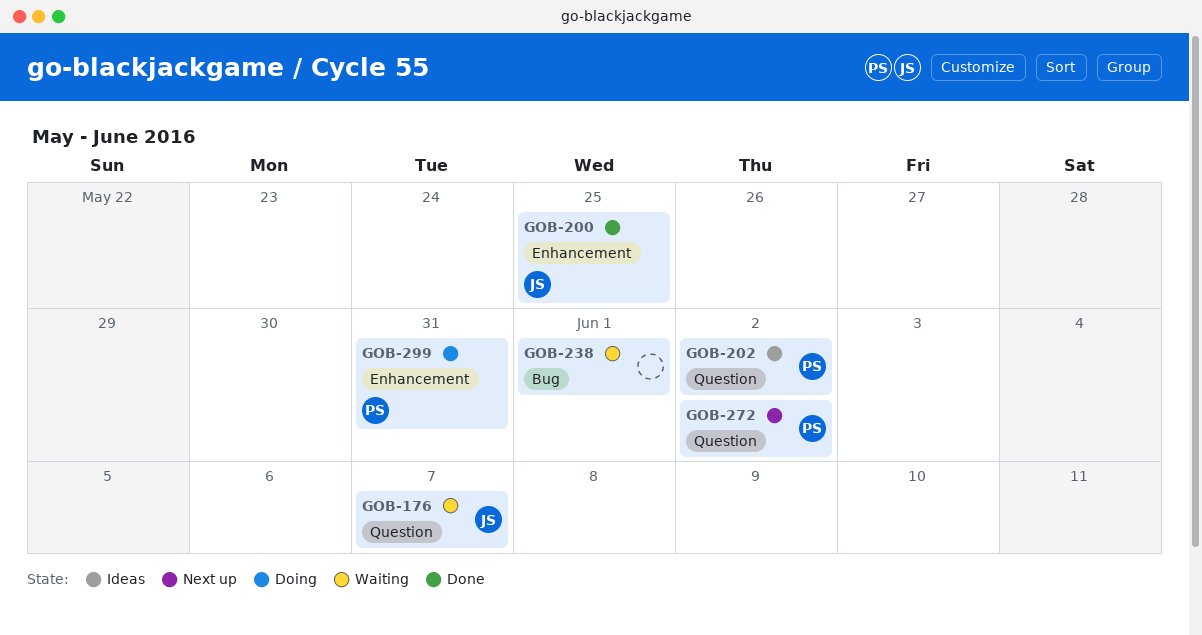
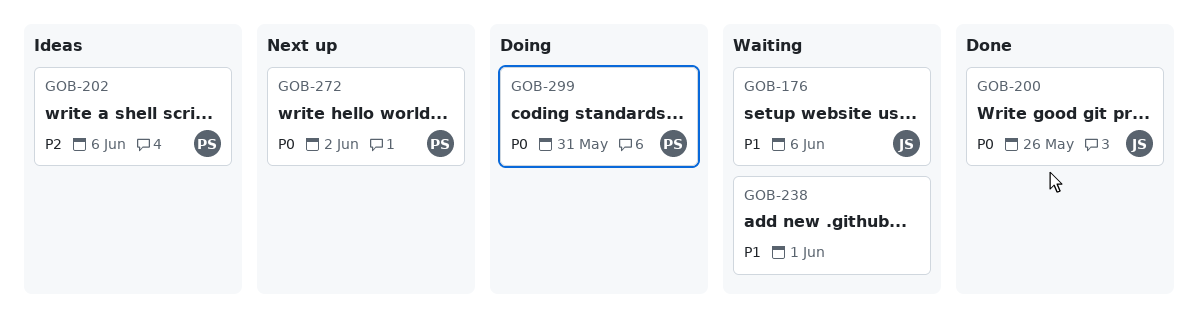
GOB-176, due: Jun 7 -> Jun 6
GOB-200, due: May 25 -> May 26
GOB-202, due: Jun 2 -> Jun 6

